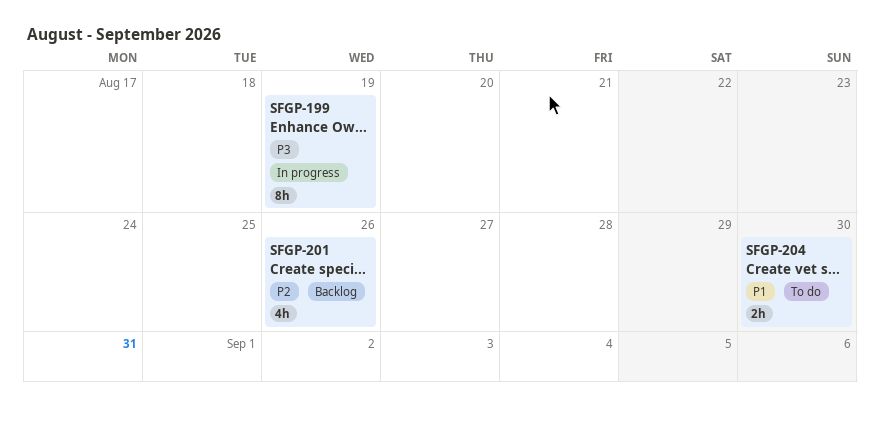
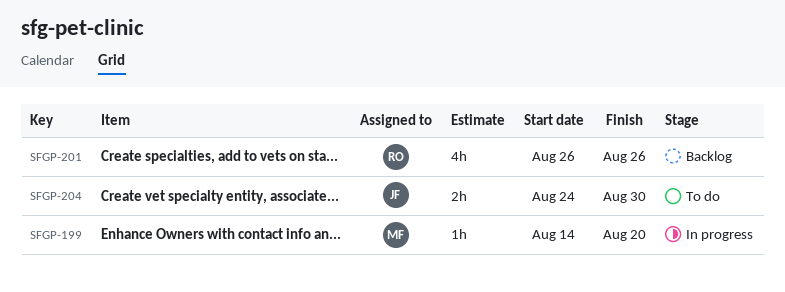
SFGP-199, estimate: 8h -> 1h
SFGP-199, due: Aug 19 -> Aug 20

